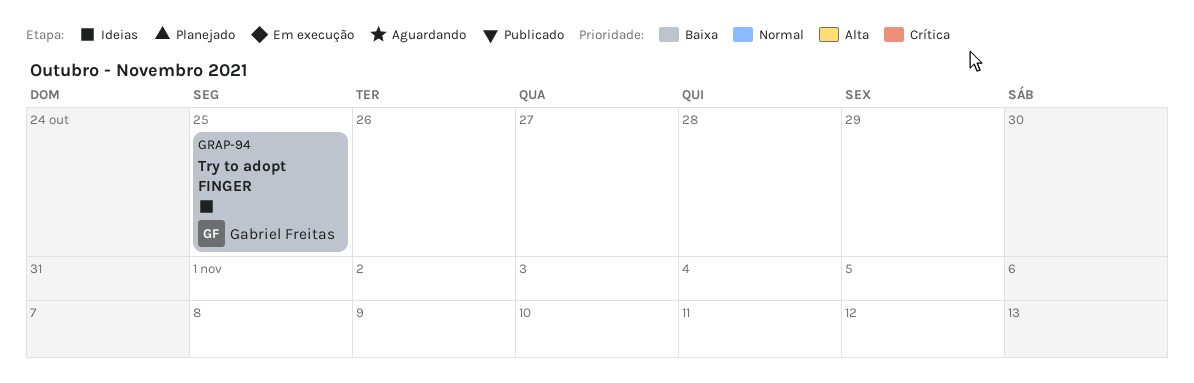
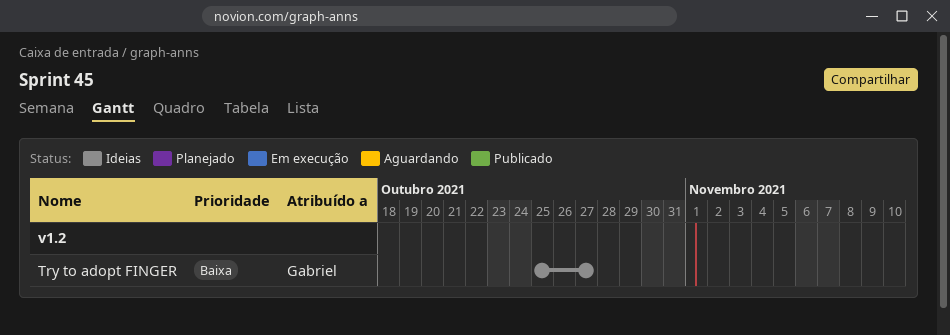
Try to adopt FINGER, due: Oct 25 -> Oct 27

